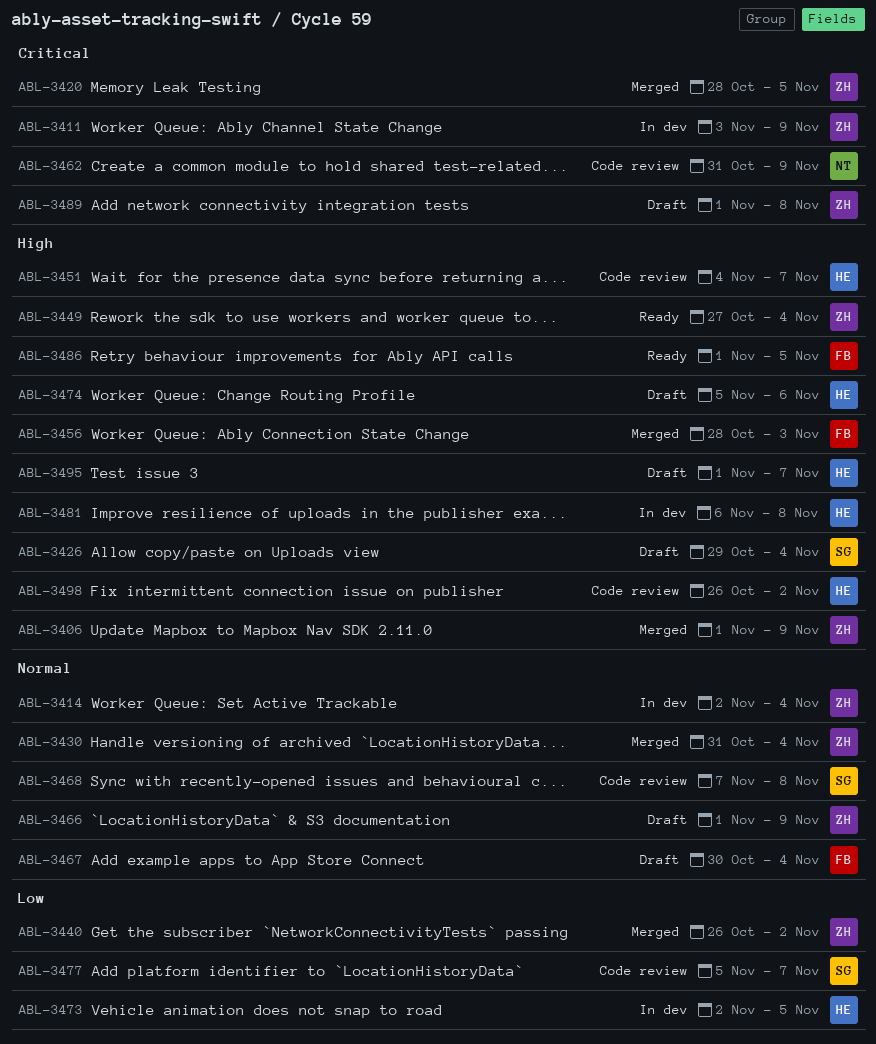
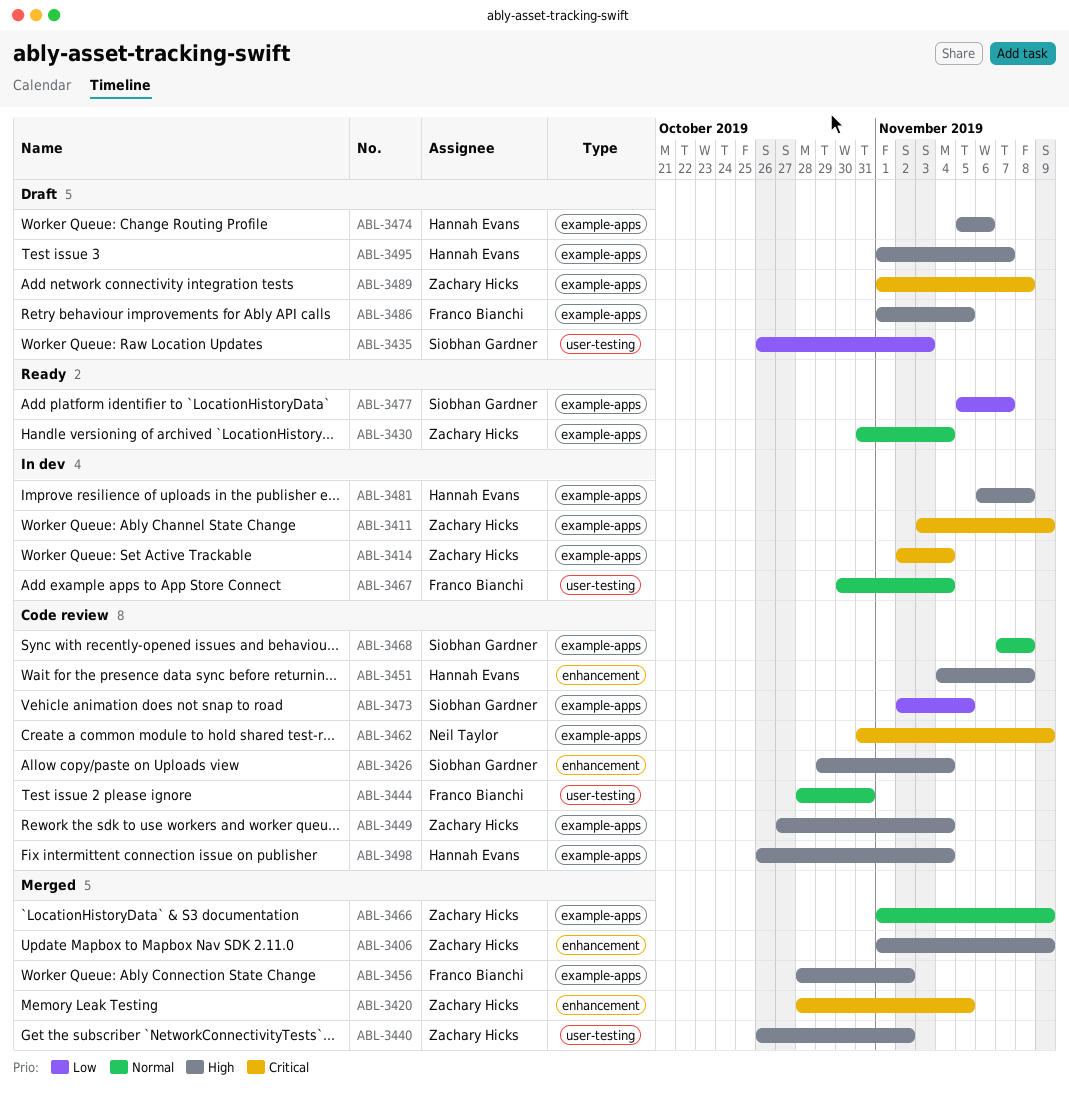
ABL-3414, priority: Normal -> Critical
ABL-3426, status: Draft -> Code review
ABL-3430, status: Merged -> Ready
ABL-3435: none -> present
ABL-3440, priority: Low -> High
ABL-3444: none -> present
ABL-3449, status: Ready -> Code review
ABL-3451, due: Nov 7 -> Nov 8
ABL-3456, due: Nov 3 -> Nov 2
ABL-3466, status: Draft -> Merged
ABL-3467, status: Draft -> In dev
ABL-3473, status: In dev -> Code review
ABL-3473, owner: Hannah Evans -> Siobhan Gardner
ABL-3477, status: Code review -> Ready
ABL-3486, status: Ready -> Draft
ABL-3498, due: Nov 2 -> Nov 4

